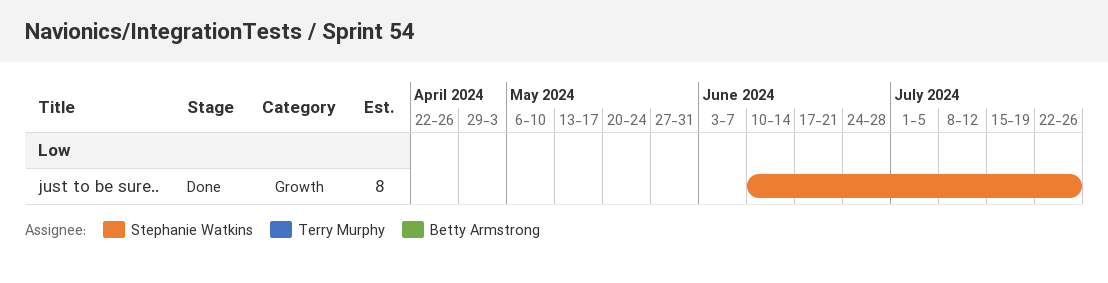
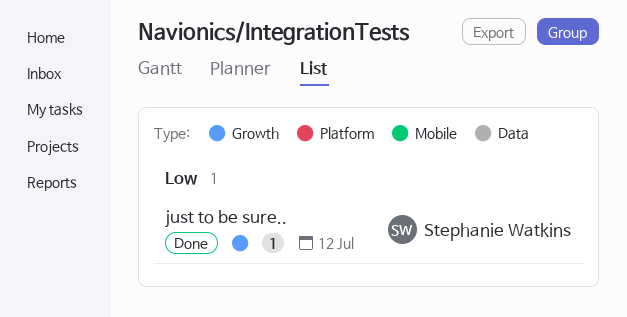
just to be sure.., estimate: 8 -> 1
just to be sure.., due: Jul 26 -> Jul 12

